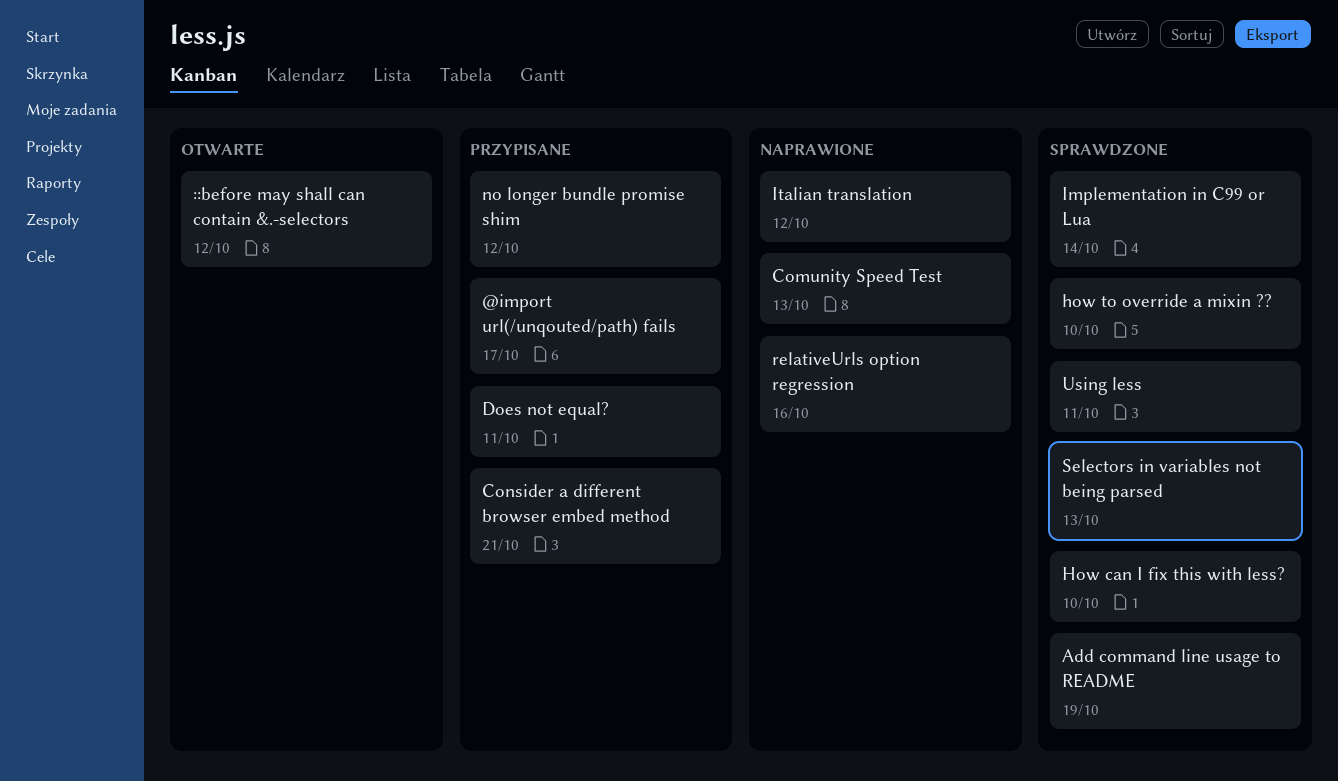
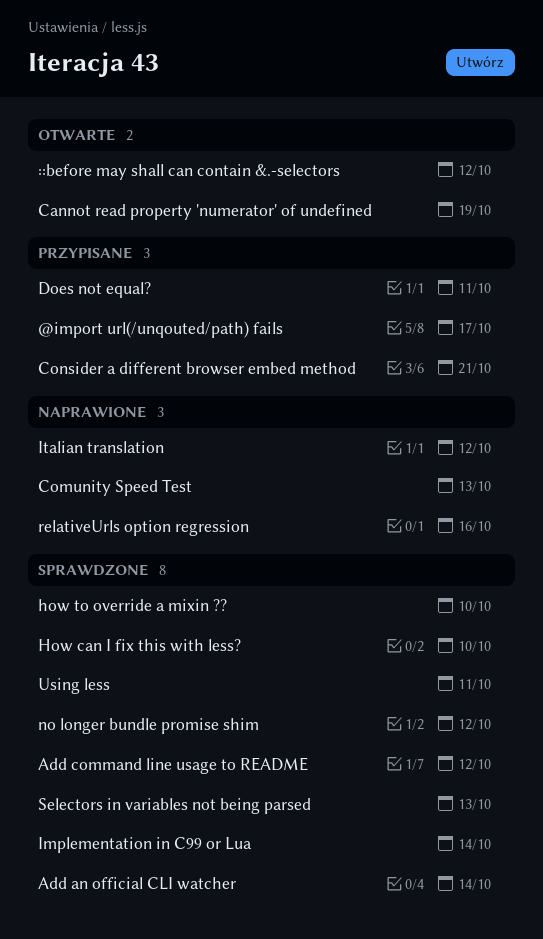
Add an official CLI watcher: none -> present
Add command line usage to README, due: Oct 19 -> Oct 12
Cannot read property 'numerator' of undefined: none -> present
no longer bundle promise shim, status: Przypisane -> Sprawdzone

